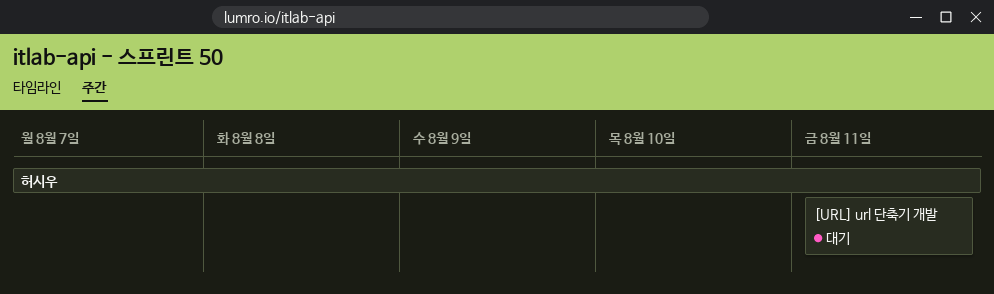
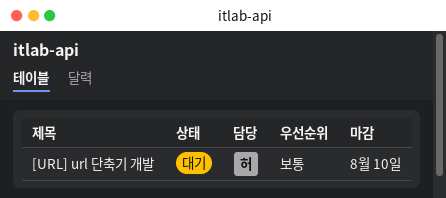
[URL] url 단축기 개발, due: Aug 11 -> Aug 10

